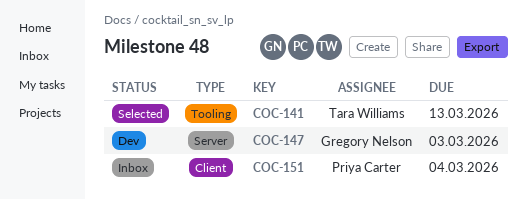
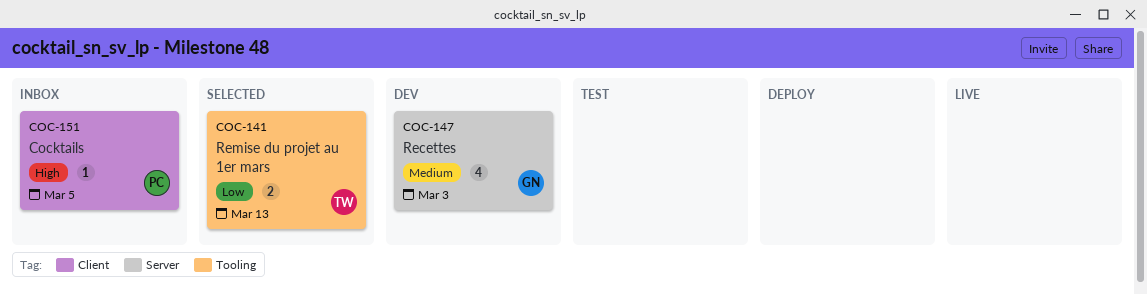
COC-151, due: Mar 4 -> Mar 5

